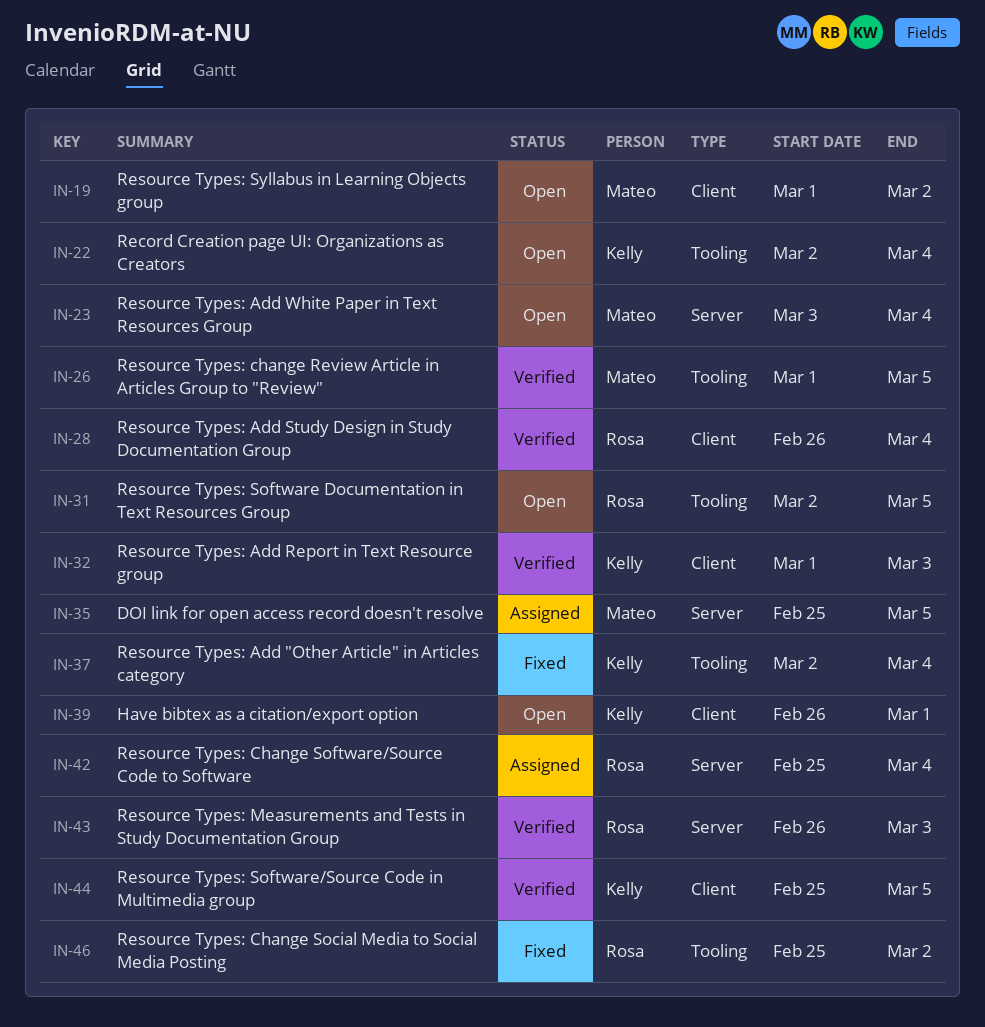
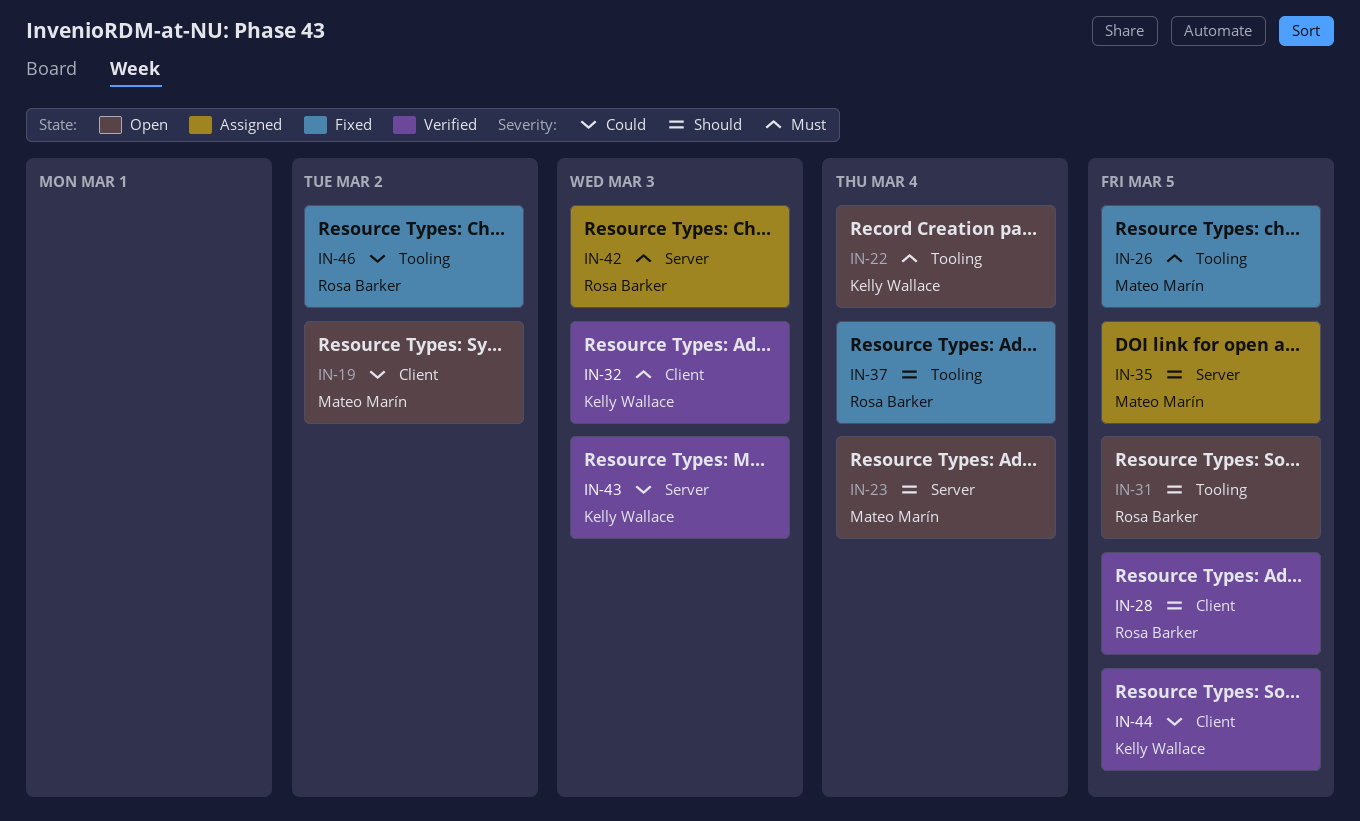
IN-26, status: Verified -> Fixed
IN-28, due: Mar 4 -> Mar 5
IN-37, owner: Kelly Wallace -> Rosa Barker
IN-39: present -> none
IN-42, due: Mar 4 -> Mar 3
IN-43, owner: Rosa Barker -> Kelly Wallace

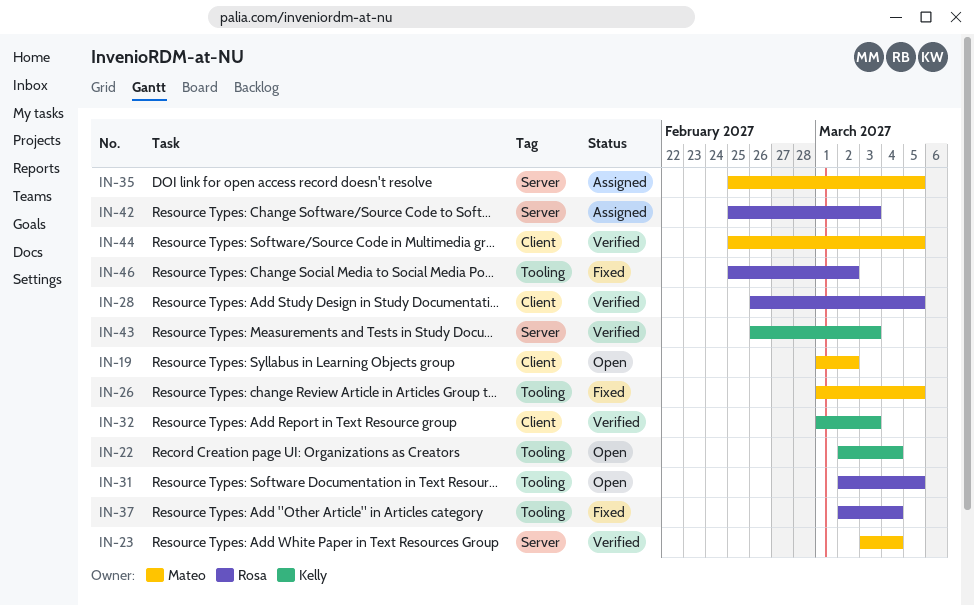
IN-23, status: Open -> Verified
IN-44, owner: Kelly Wallace -> Mateo Marín

